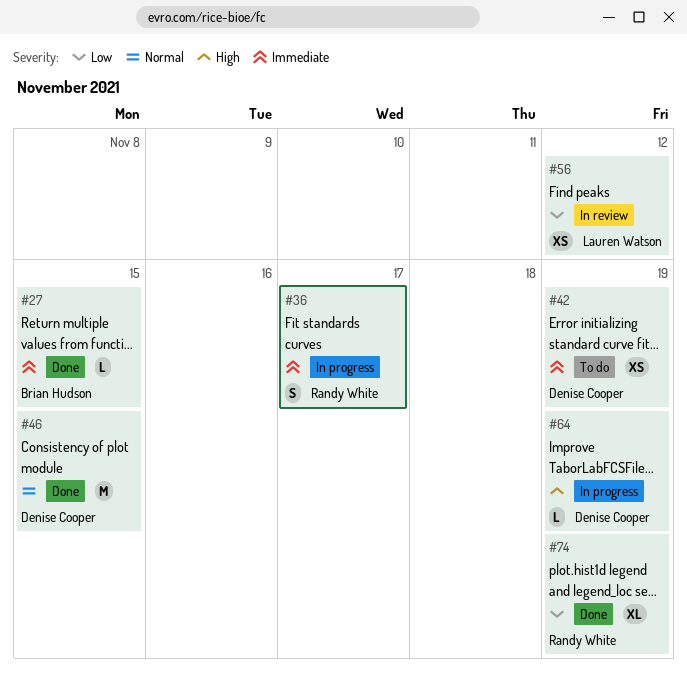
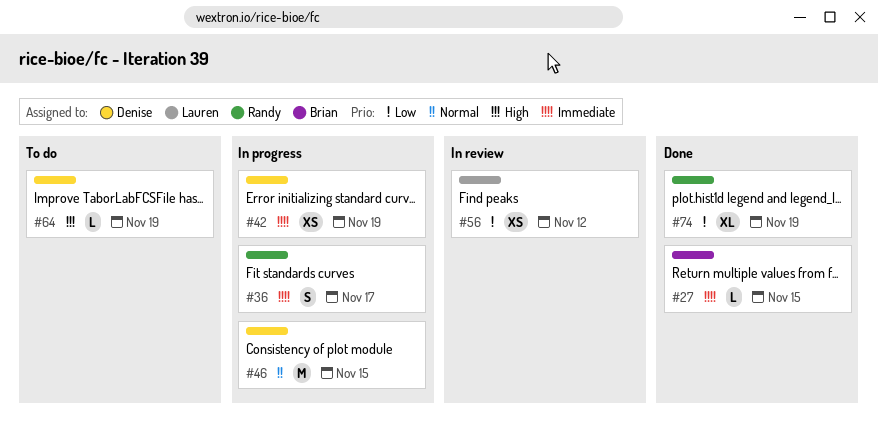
#42, status: To do -> In progress
#46, status: Done -> In progress
#64, status: In progress -> To do

